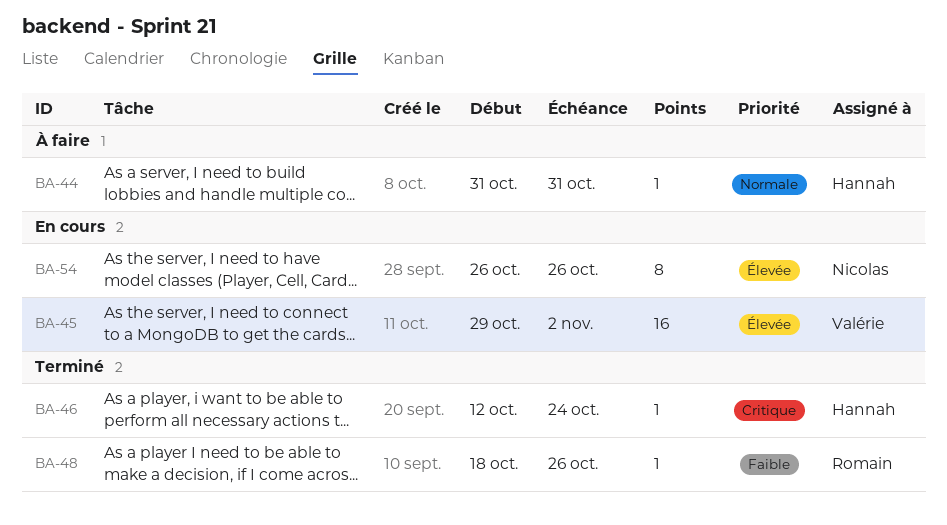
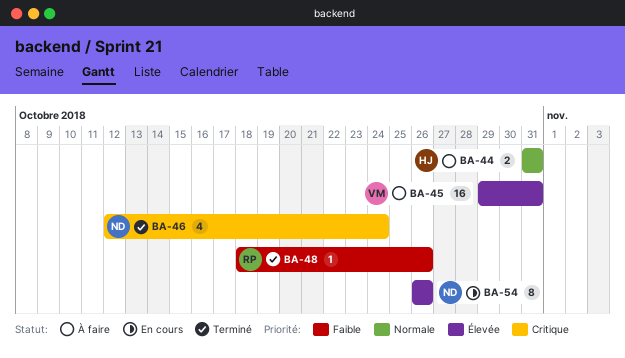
BA-44, estimate: 1 -> 2
BA-45, status: En cours -> À faire
BA-45, due: Nov 2 -> Oct 31
BA-46, owner: Hannah -> Nicolas
BA-46, estimate: 1 -> 4

